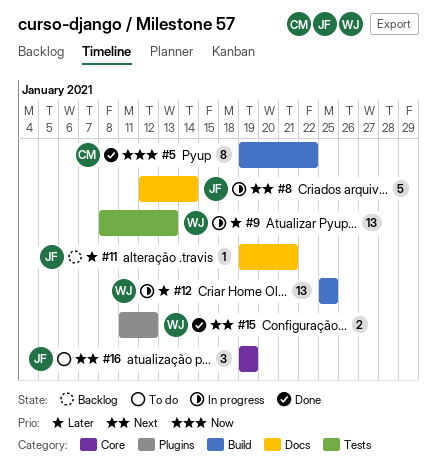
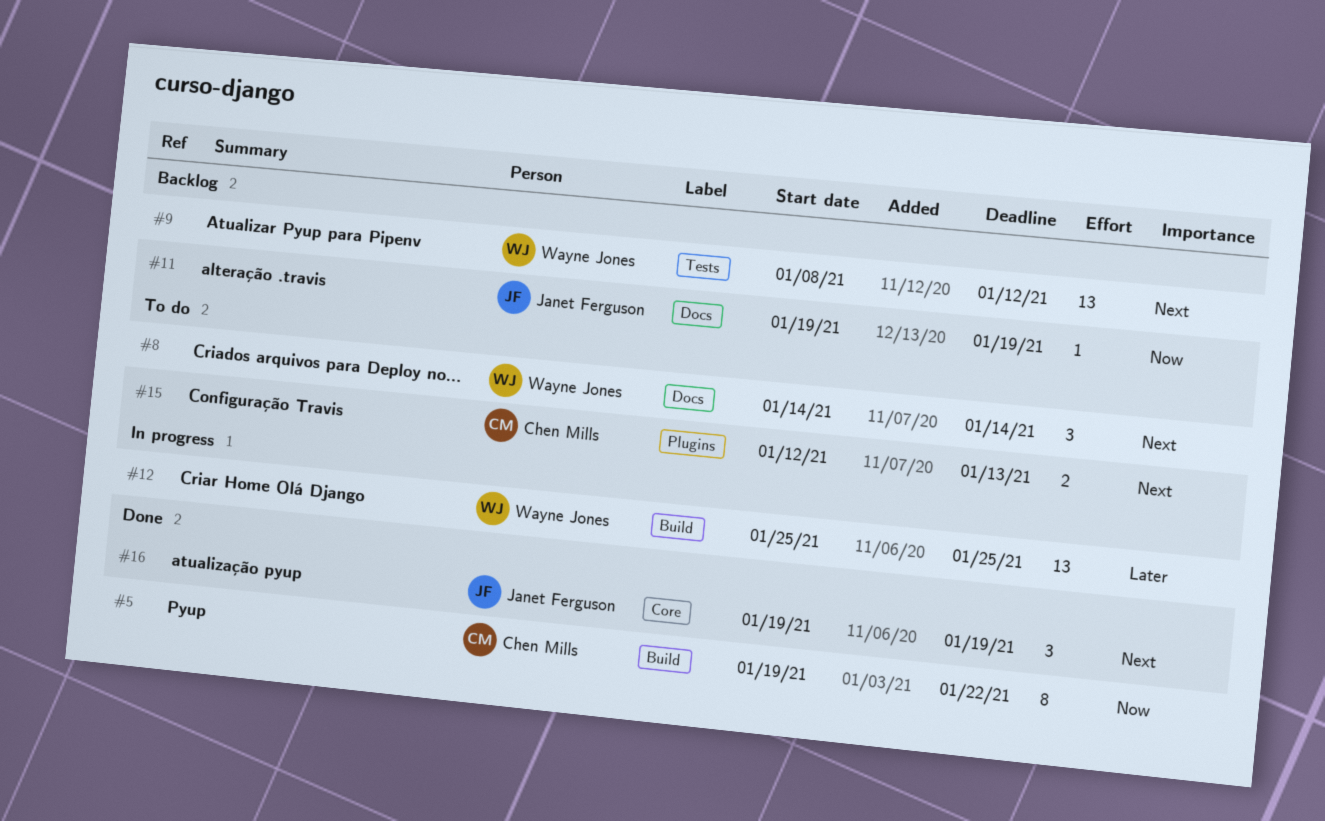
#8, status: In progress -> To do
#8, owner: Janet Ferguson -> Wayne Jones
#8, estimate: 5 -> 3
#8, start: Jan 12 -> Jan 14
#9, status: In progress -> Backlog
#9, priority: Later -> Next
#9, due: Jan 13 -> Jan 12
#11, priority: Later -> Now
#11, due: Jan 21 -> Jan 19
#15, status: Done -> To do
#15, owner: Wayne Jones -> Chen Mills
#15, start: Jan 11 -> Jan 12
#15, due: Jan 12 -> Jan 13
#16, status: To do -> Done

